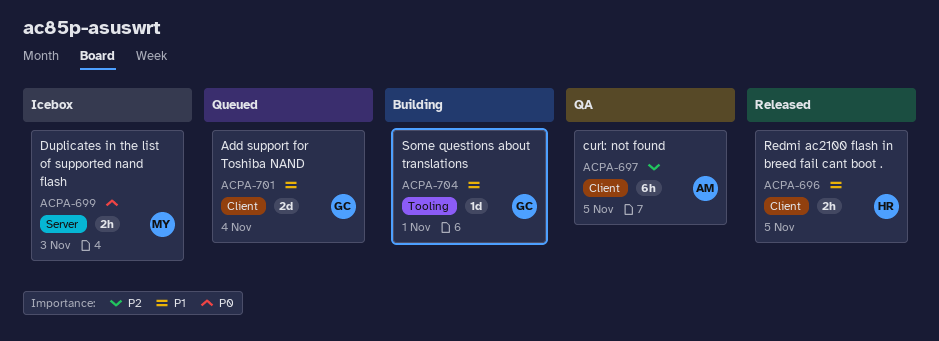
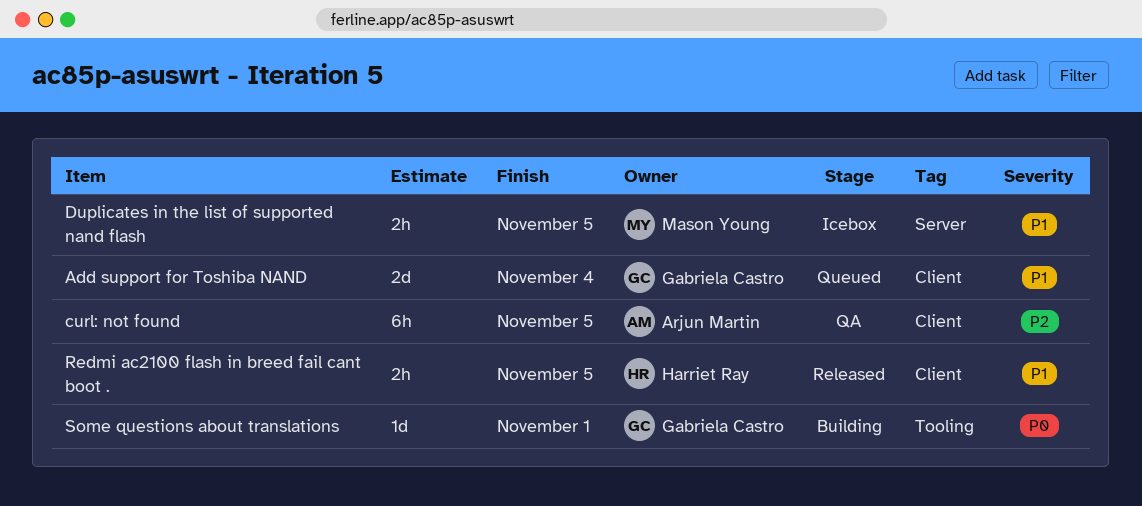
Duplicates in the list of supported nand flash, priority: P0 -> P1
Duplicates in the list of supported nand flash, due: Nov 3 -> Nov 5
Some questions about translations, priority: P1 -> P0

